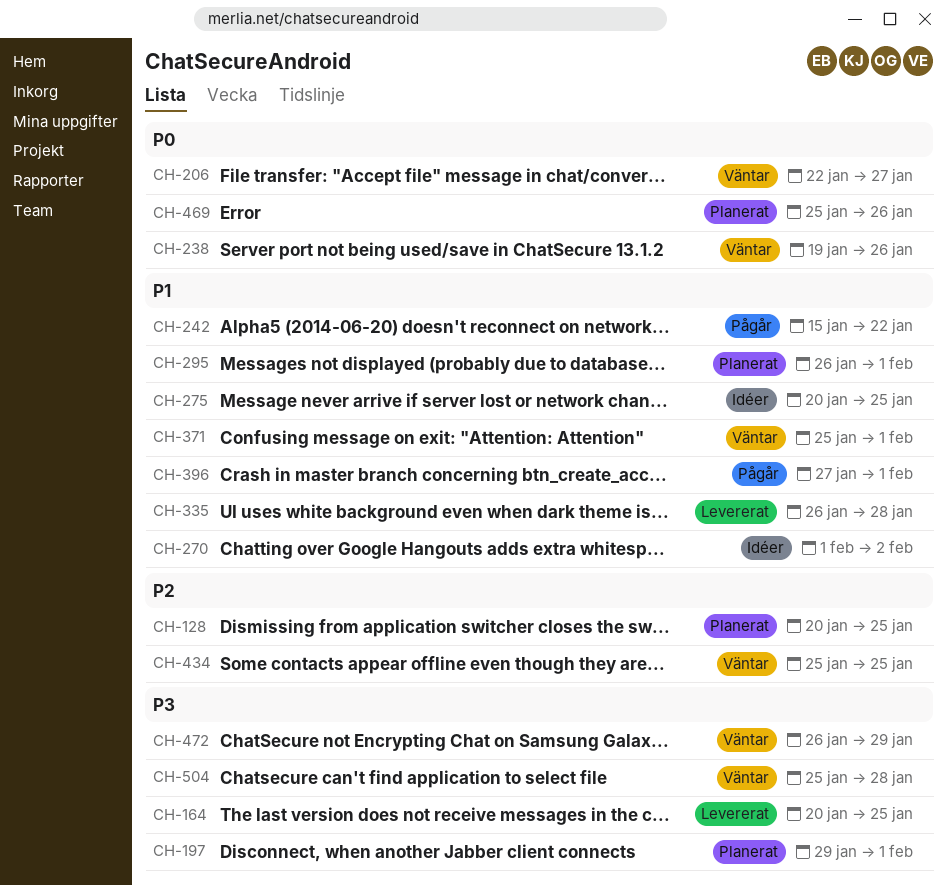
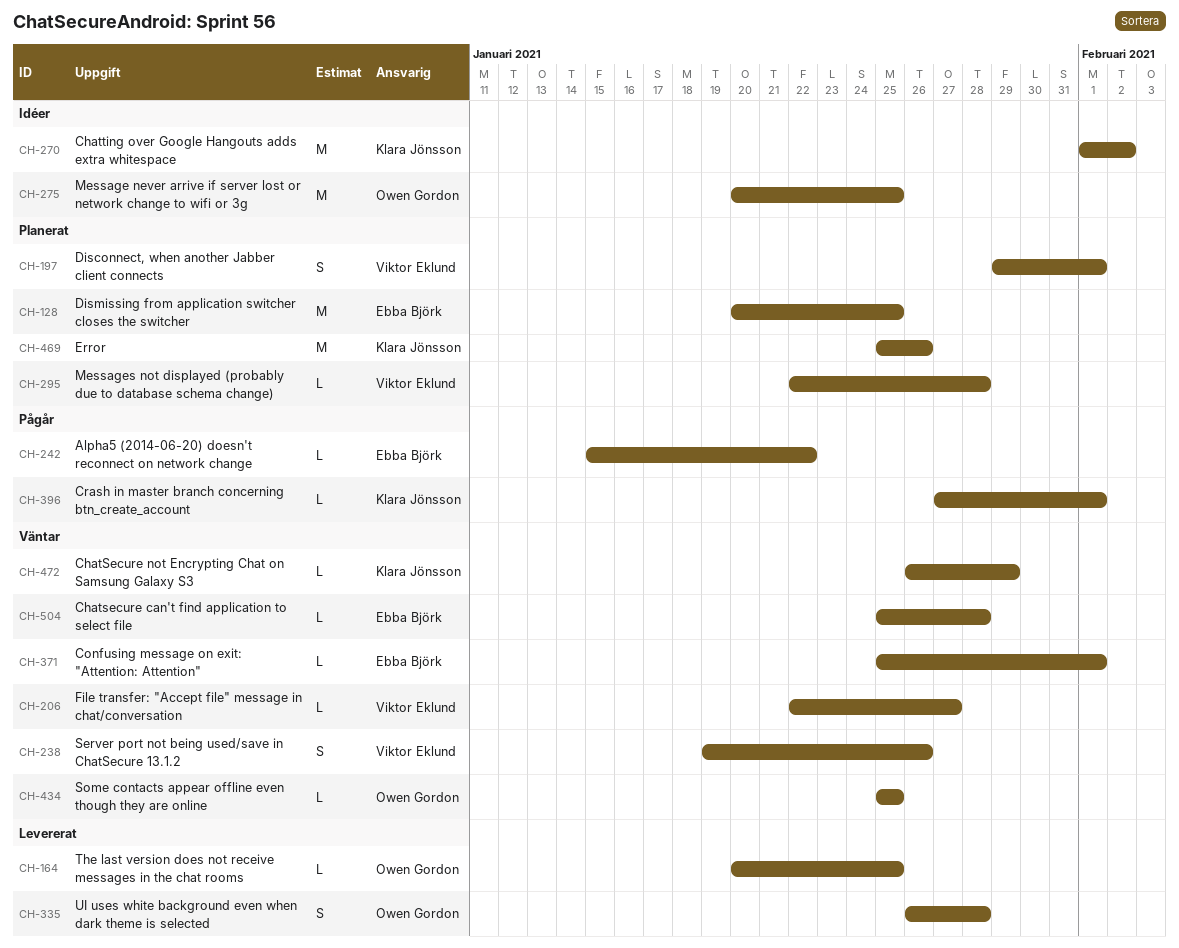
CH-295, start: Jan 26 -> Jan 22
CH-295, due: Feb 1 -> Jan 28

